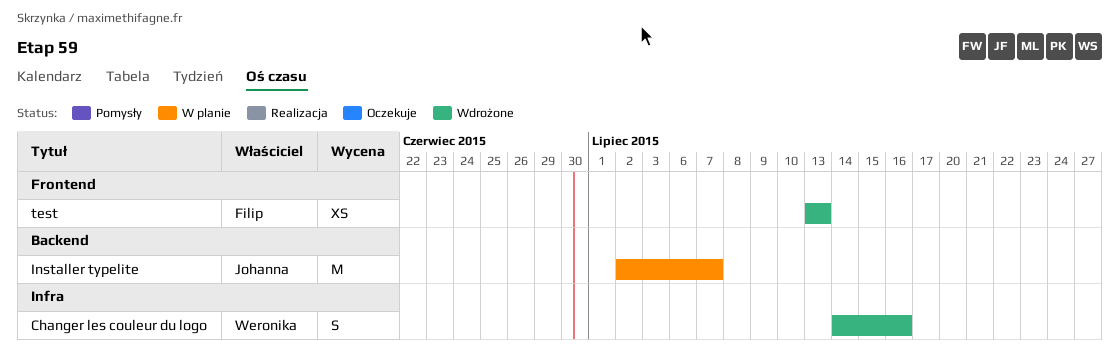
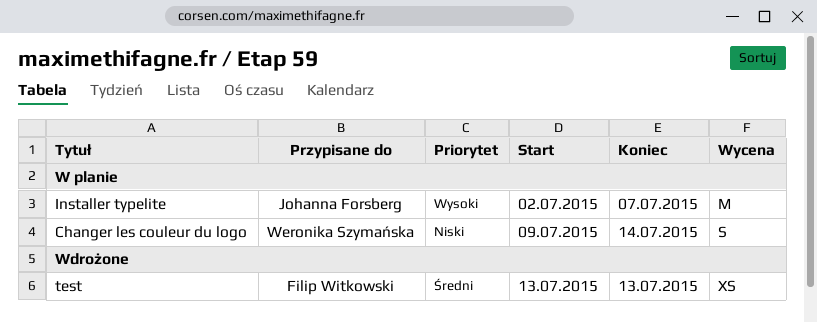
Changer les couleur du logo, status: Wdrożone -> W planie
Changer les couleur du logo, start: Jul 14 -> Jul 9
Changer les couleur du logo, due: Jul 16 -> Jul 14

